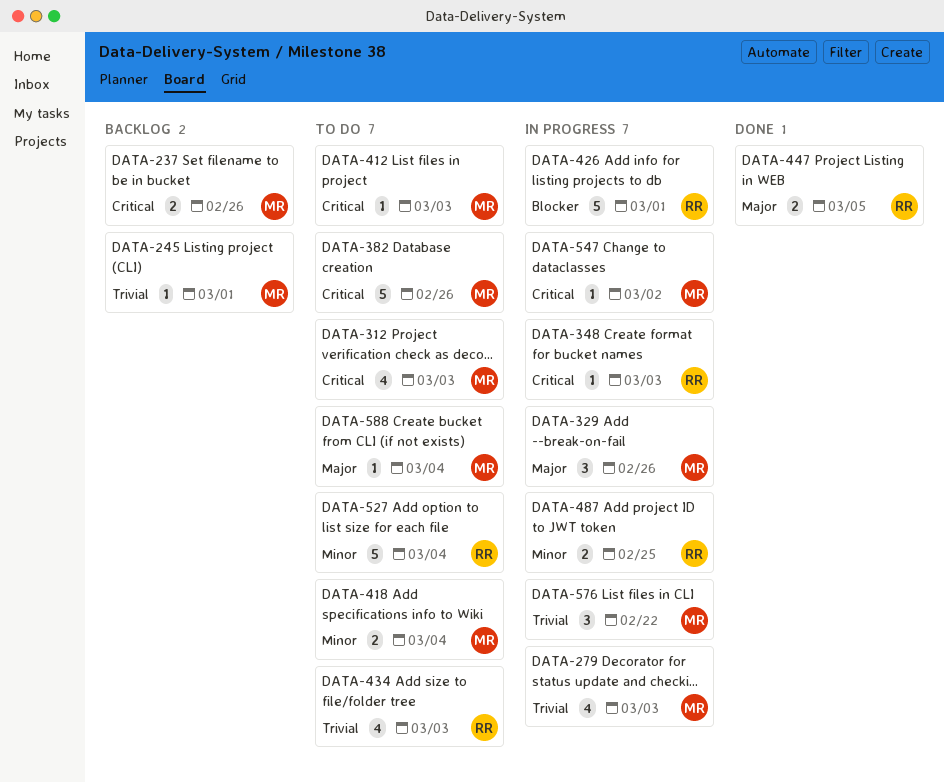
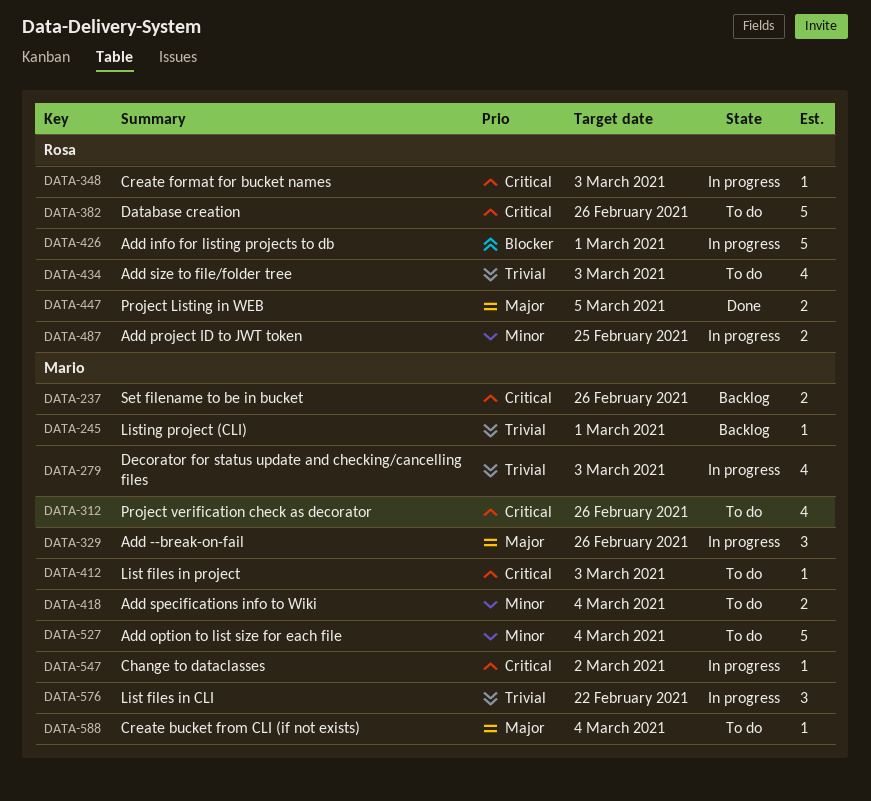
DATA-312, due: Mar 3 -> Feb 26
DATA-382, owner: Mario -> Rosa
DATA-527, owner: Rosa -> Mario

